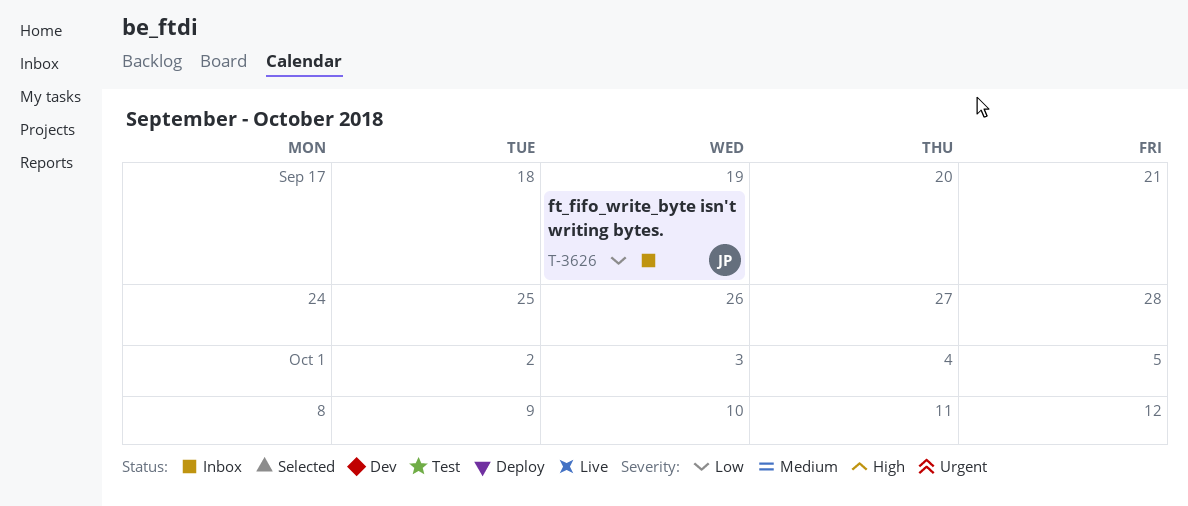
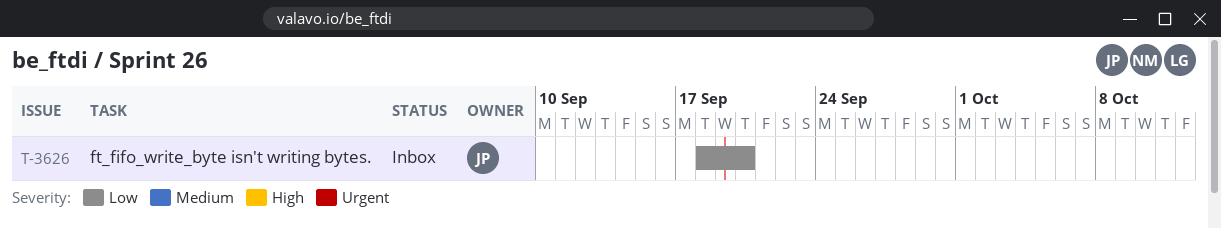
T-3626, due: Sep 19 -> Sep 20

